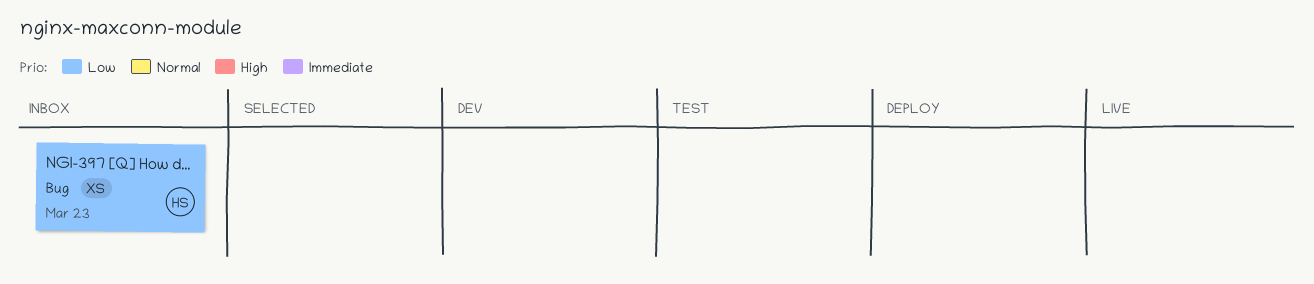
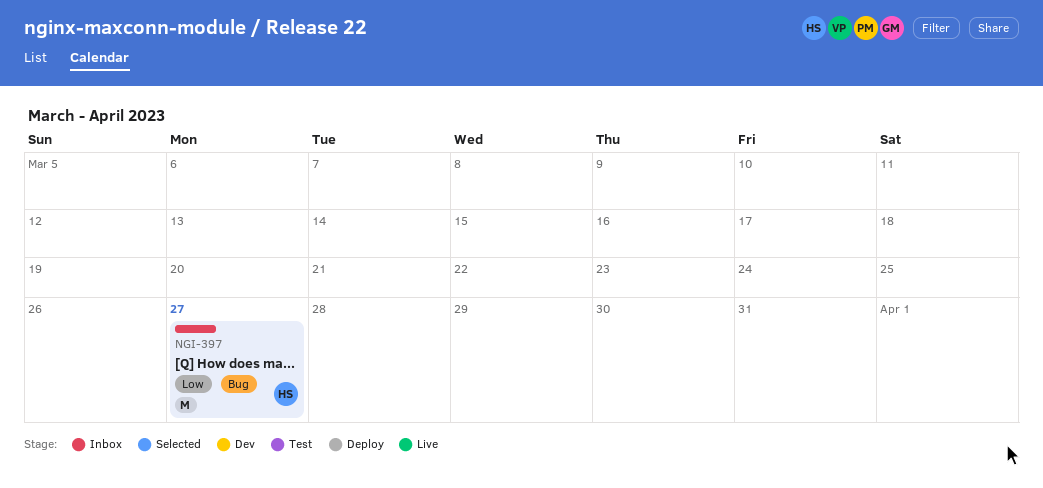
NGI-397, estimate: XS -> M
NGI-397, due: Mar 23 -> Mar 27

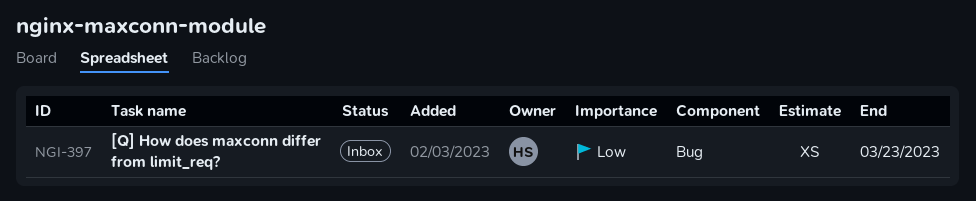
NGI-397, estimate: M -> XS
NGI-397, due: Mar 27 -> Mar 23

